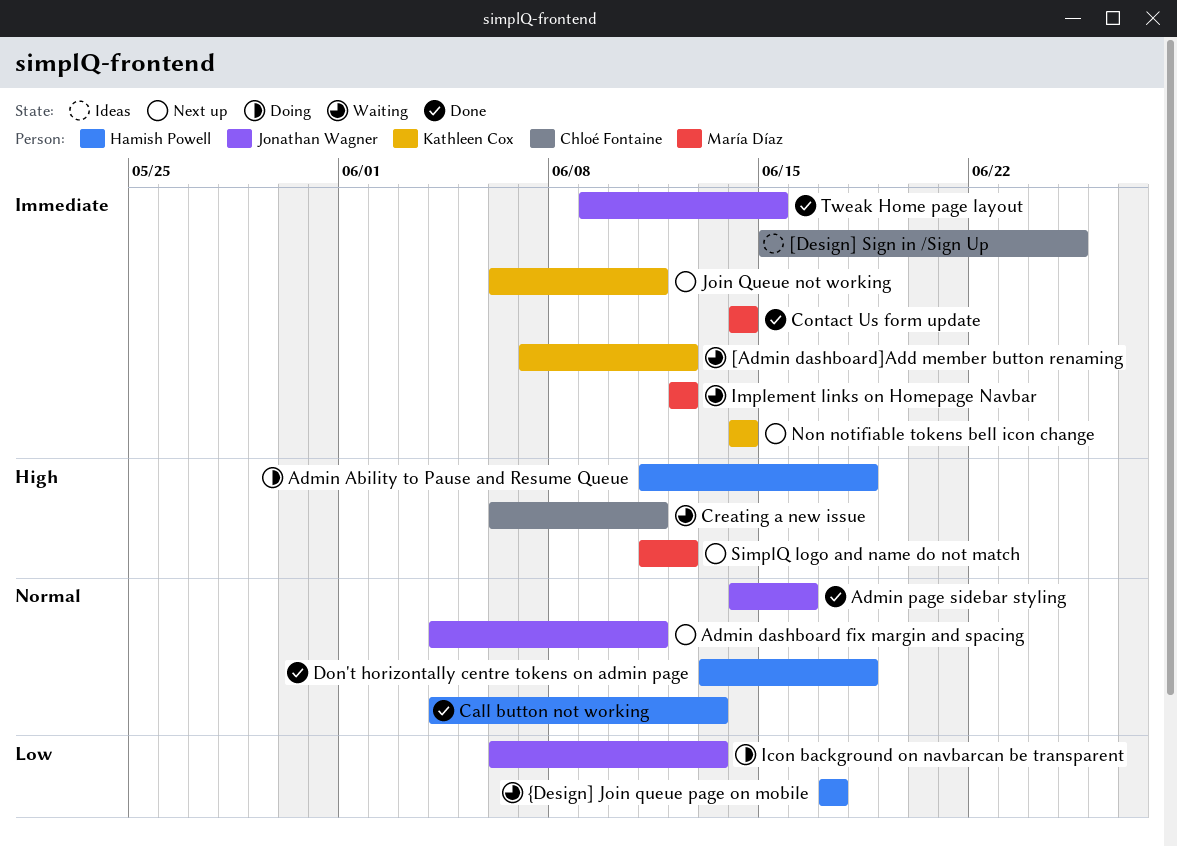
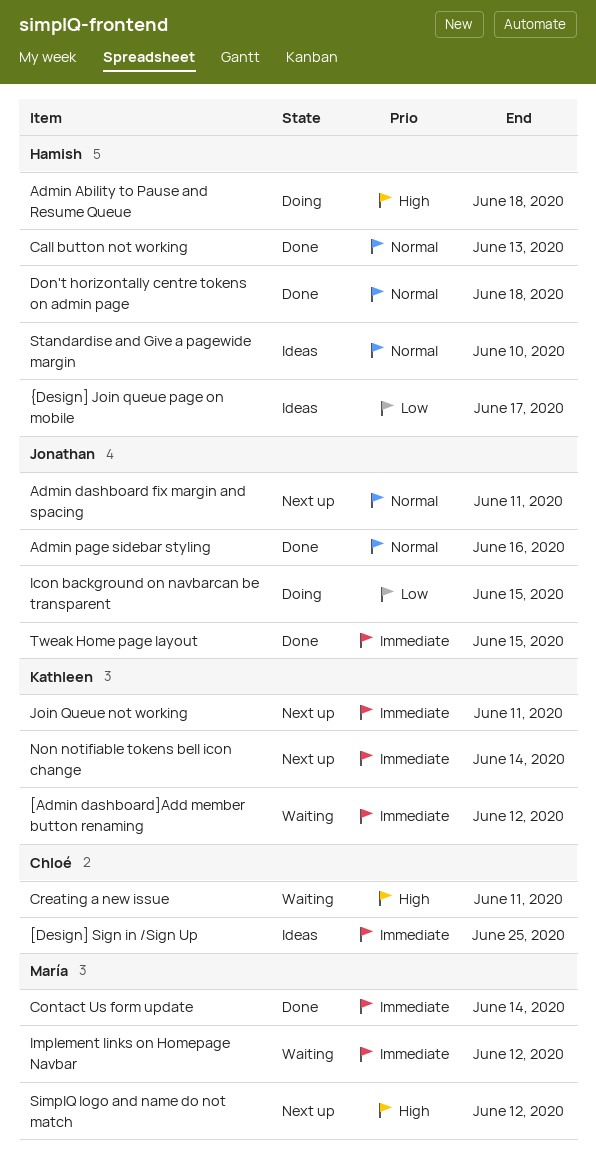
Icon background on navbarcan be transparent, due: Jun 13 -> Jun 15
Standardise and Give a pagewide margin: none -> present
{Design] Join queue page on mobile, status: Waiting -> Ideas

